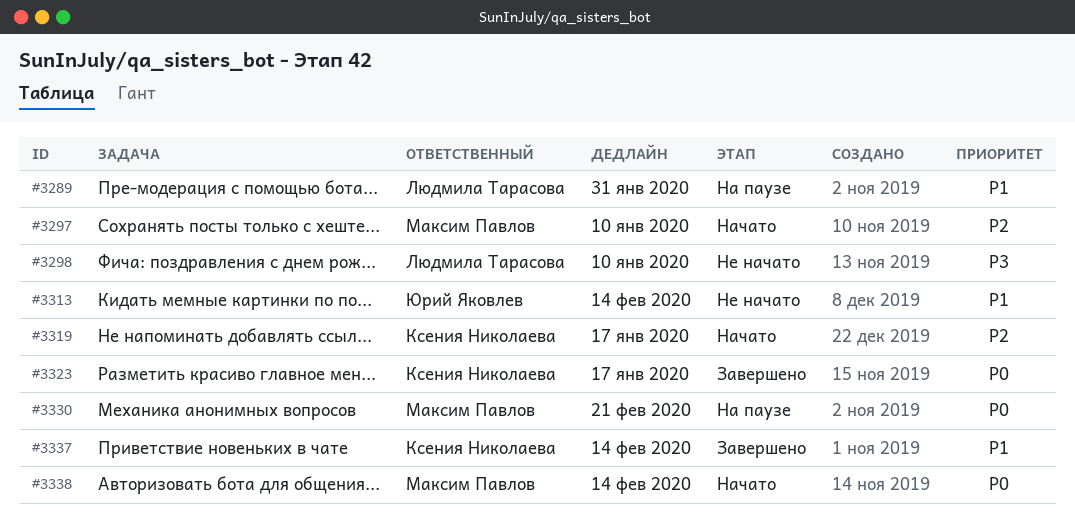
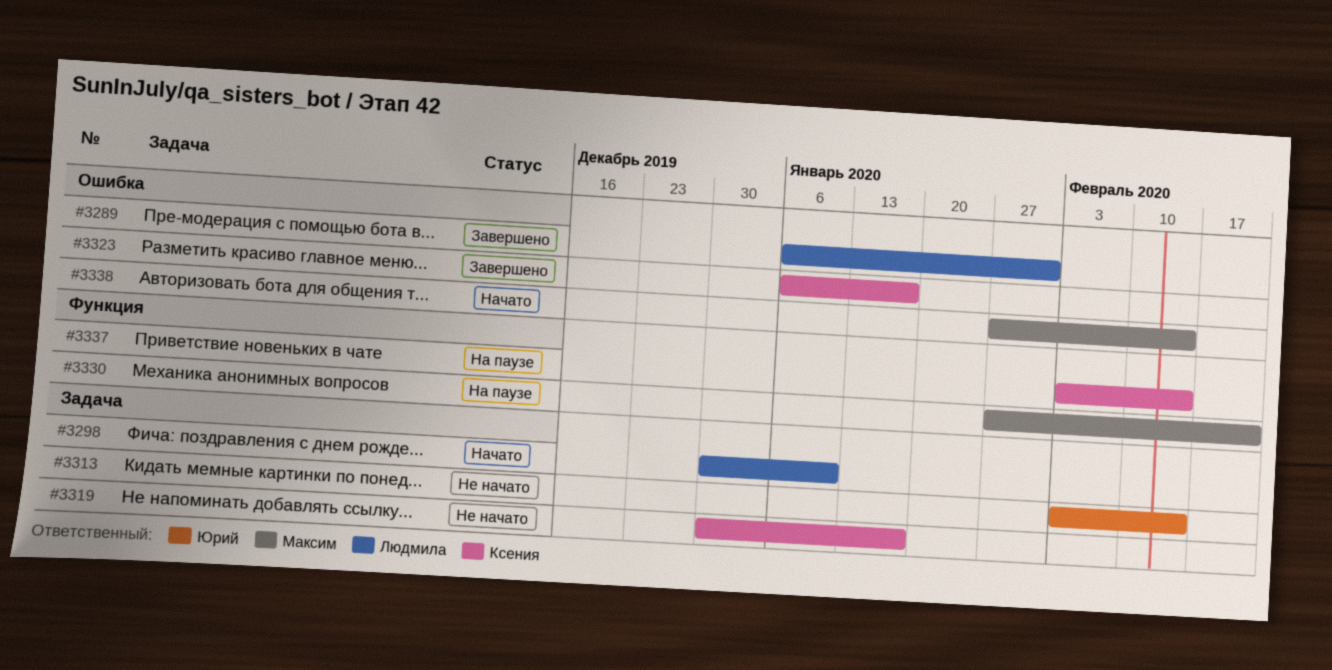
#3289, status: На паузе -> Завершено
#3297: present -> none
#3298, status: Не начато -> Начато
#3319, status: Начато -> Не начато
#3337, status: Завершено -> На паузе

